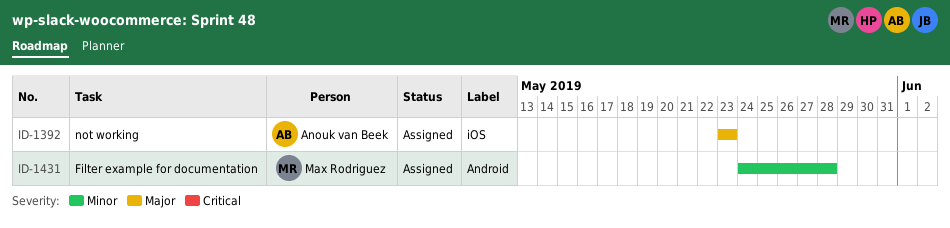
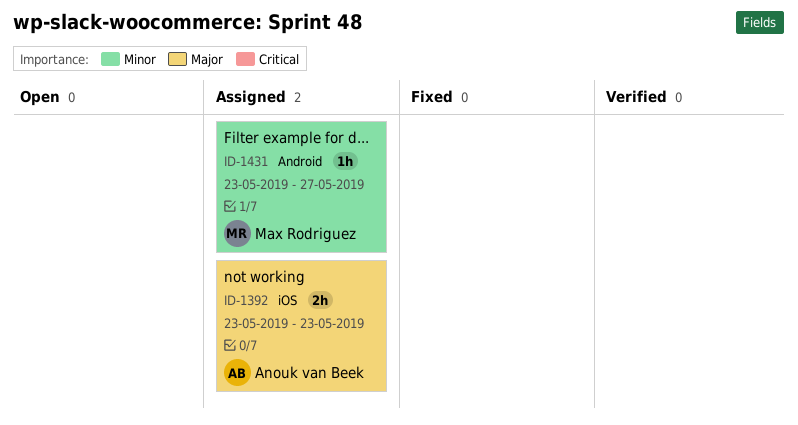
ID-1431, start: May 24 -> May 23
ID-1431, due: May 28 -> May 27

